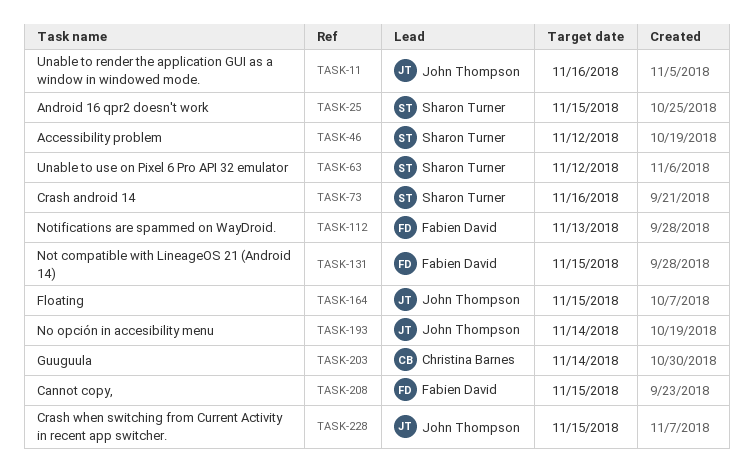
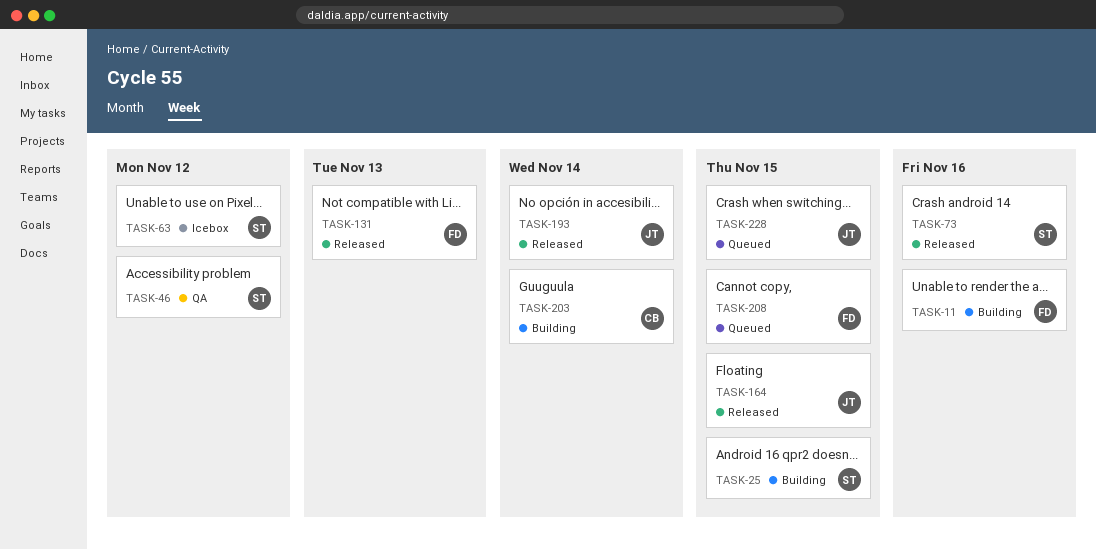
TASK-11, owner: John Thompson -> Fabien David
TASK-112: present -> none
TASK-131, due: Nov 15 -> Nov 13

